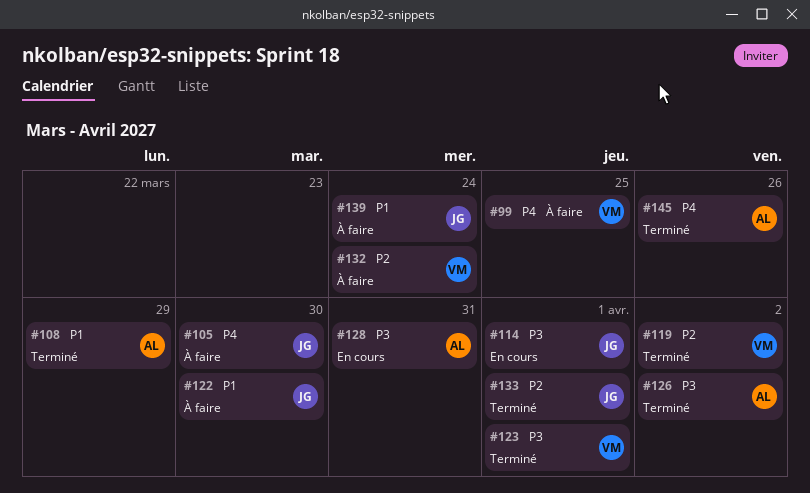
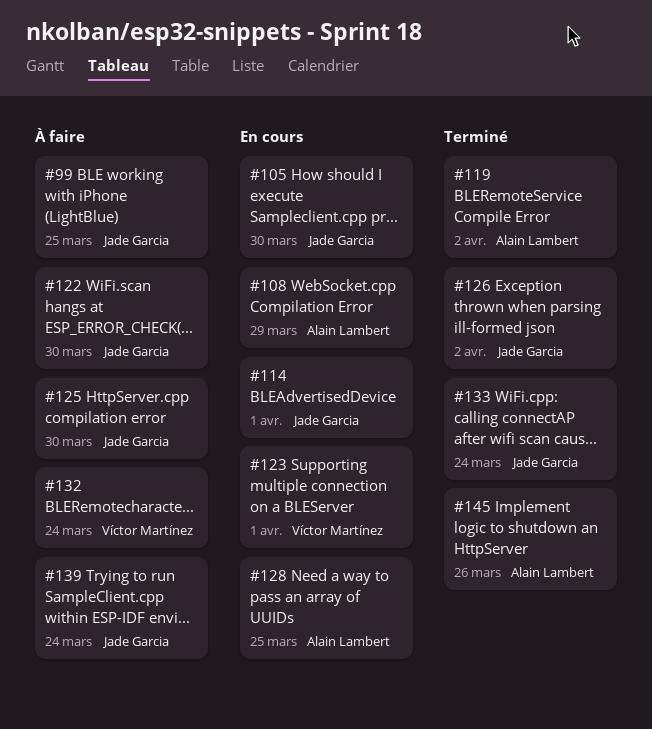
#99, owner: Víctor Martínez -> Jade Garcia
#105, status: À faire -> En cours
#108, status: Terminé -> En cours
#119, owner: Víctor Martínez -> Alain Lambert
#123, status: Terminé -> En cours
#125: none -> present
#126, owner: Alain Lambert -> Jade Garcia
#128, due: Mar 31 -> Mar 25
#133, due: Apr 1 -> Mar 24

